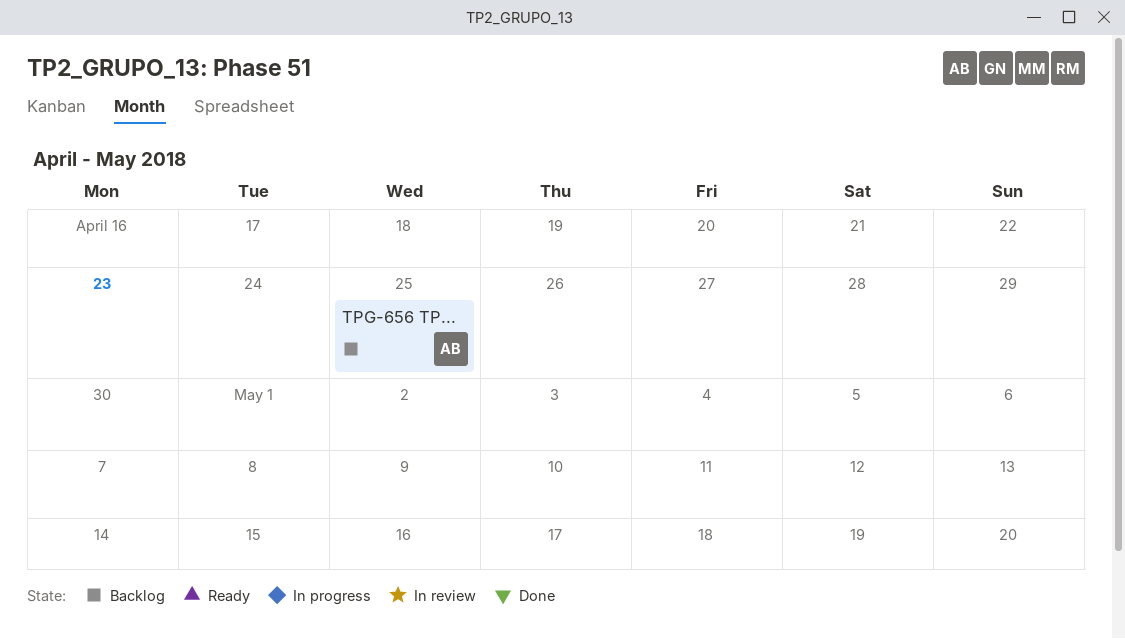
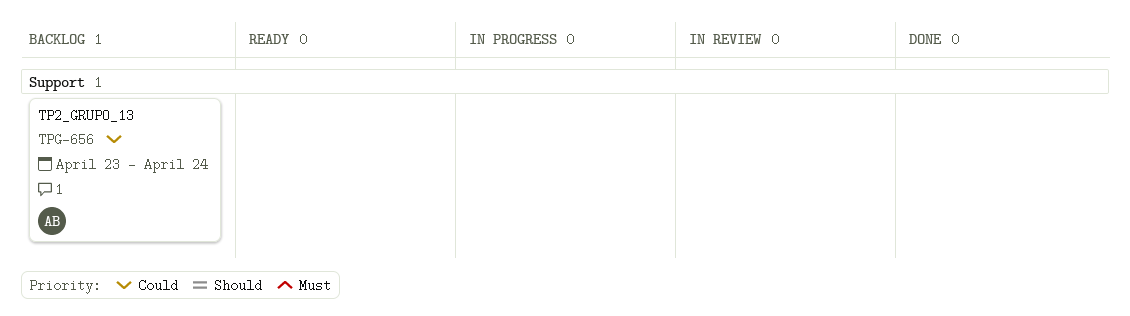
TPG-656, due: Apr 25 -> Apr 24

